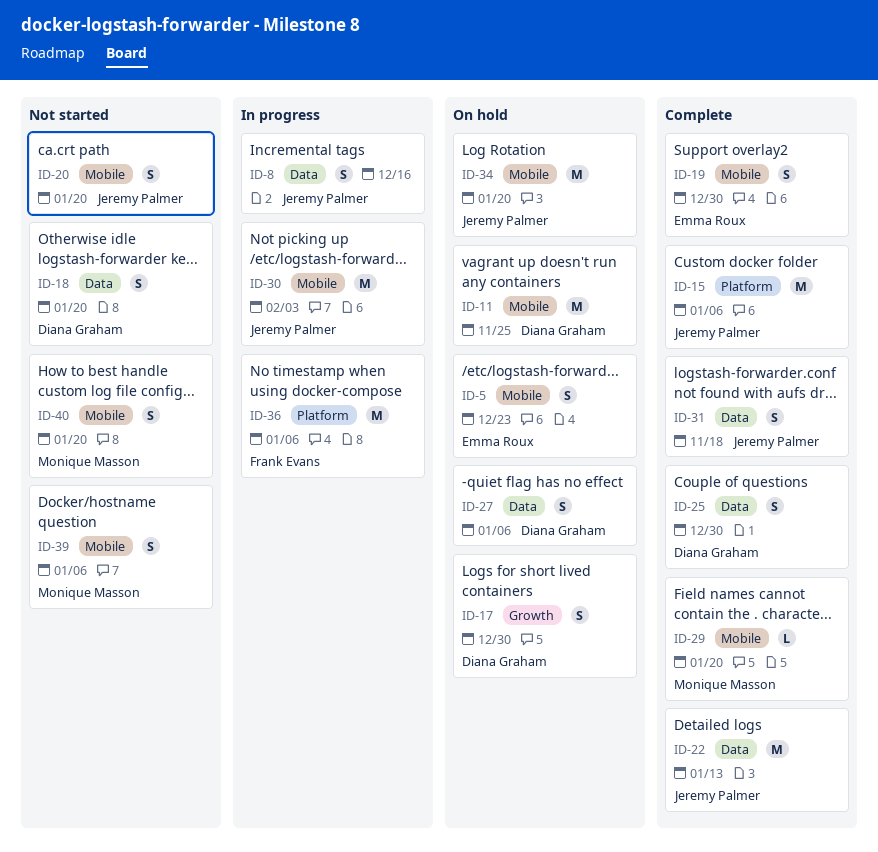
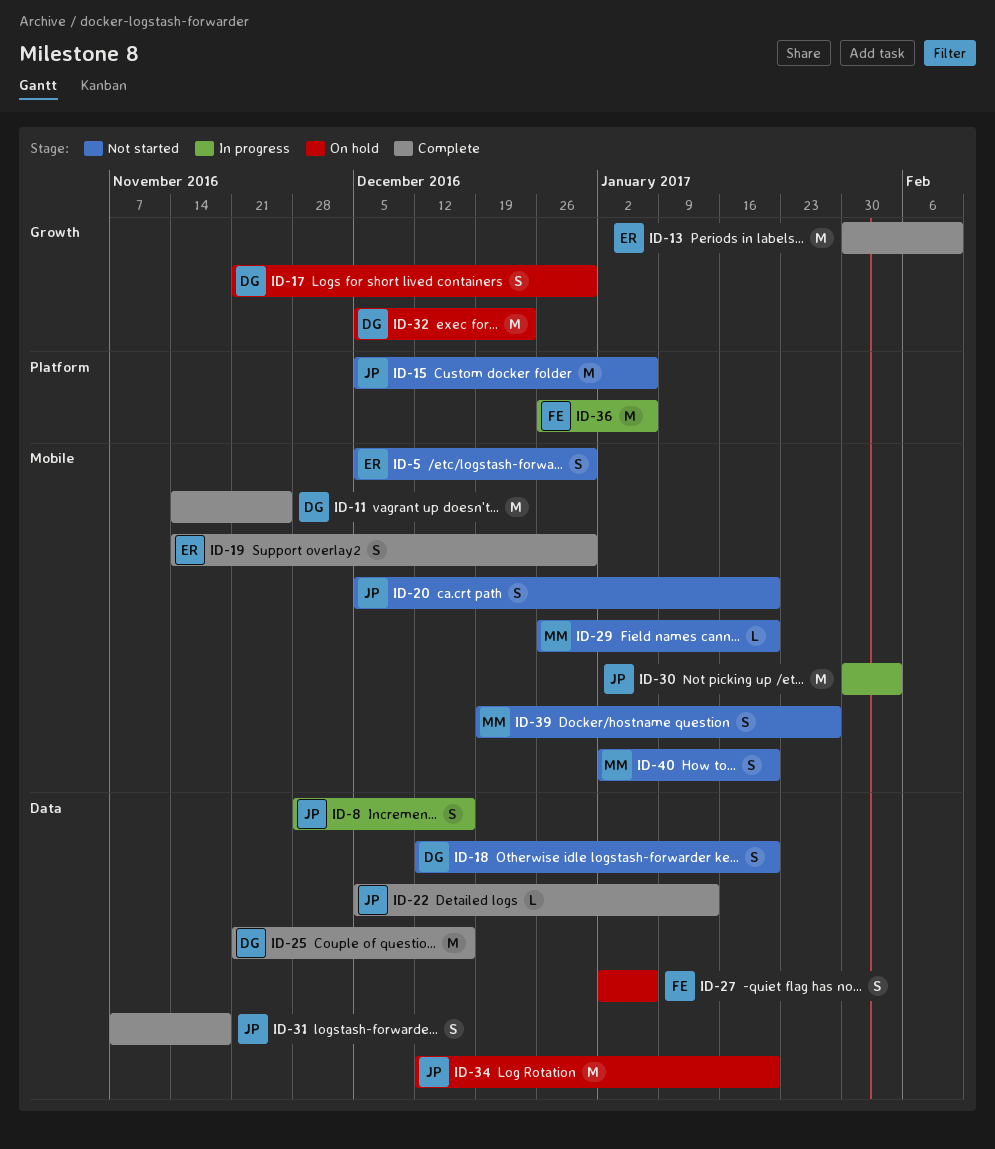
ID-5, status: On hold -> Not started
ID-5, due: Dec 23 -> Dec 30
ID-11, status: On hold -> Complete
ID-13: none -> present
ID-15, status: Complete -> Not started
ID-22, estimate: M -> L
ID-25, estimate: S -> M
ID-25, due: Dec 30 -> Dec 16
ID-27, owner: Diana Graham -> Frank Evans
ID-29, status: Complete -> Not started
ID-32: none -> present
ID-34, label: Mobile -> Data
ID-39, due: Jan 6 -> Jan 27

